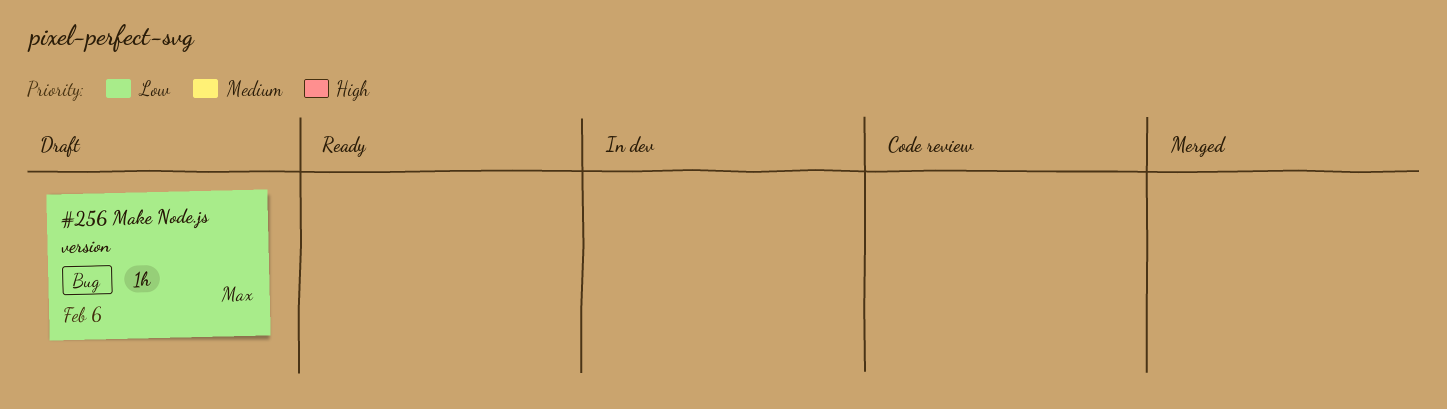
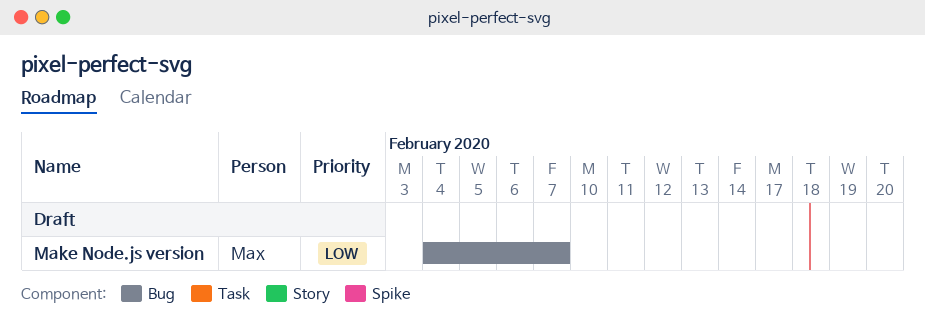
Make Node.js version, due: Feb 6 -> Feb 7

